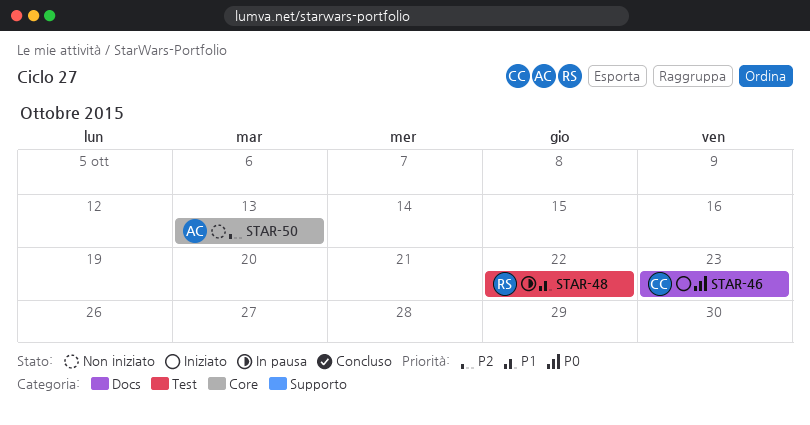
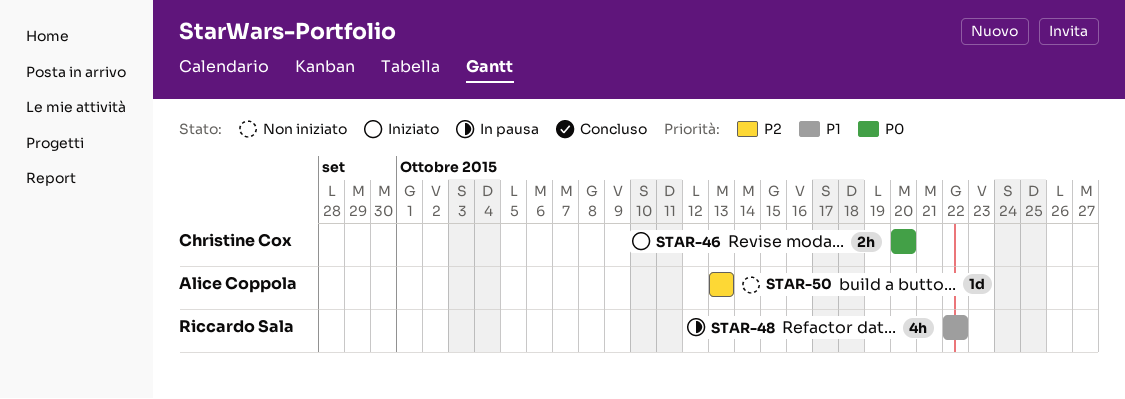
STAR-46, start: Oct 23 -> Oct 20
STAR-46, due: Oct 23 -> Oct 20

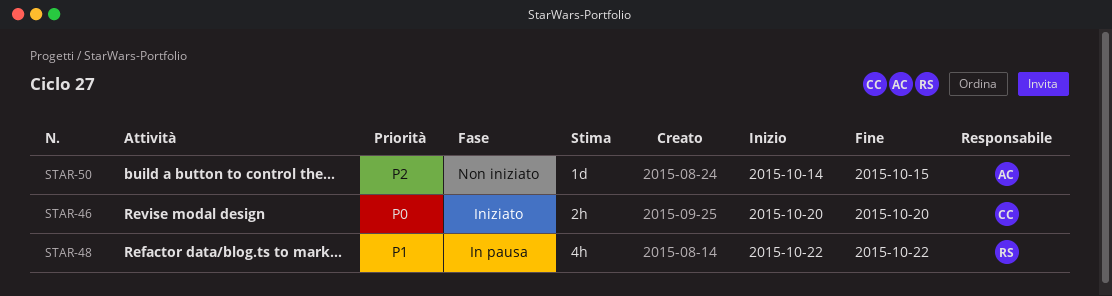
STAR-50, start: Oct 13 -> Oct 14
STAR-50, due: Oct 13 -> Oct 15

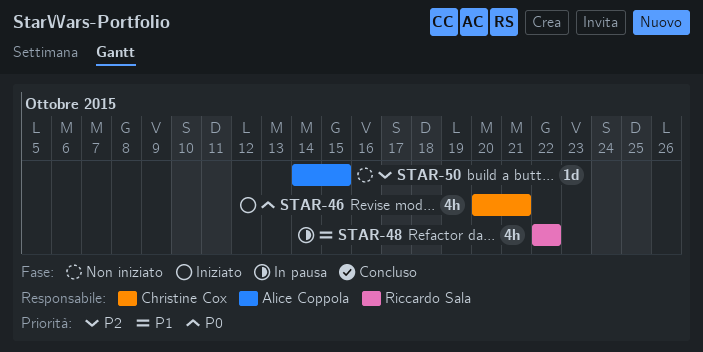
STAR-46, estimate: 2h -> 4h
STAR-46, due: Oct 20 -> Oct 21

